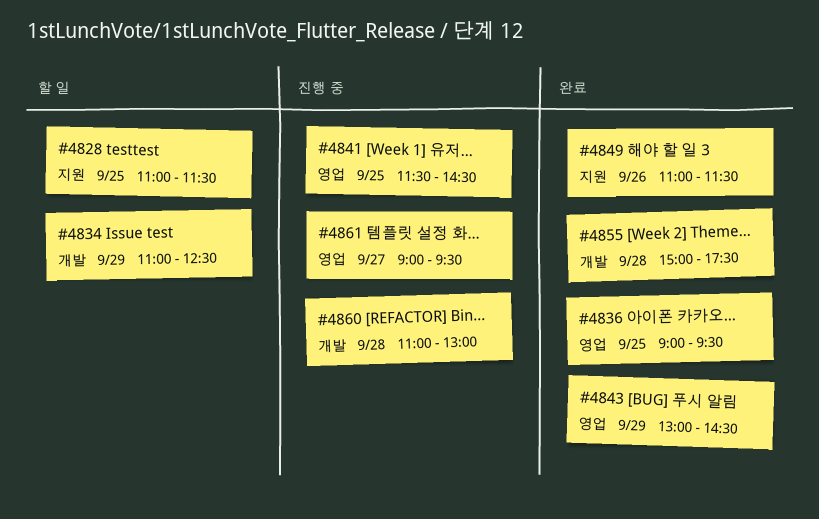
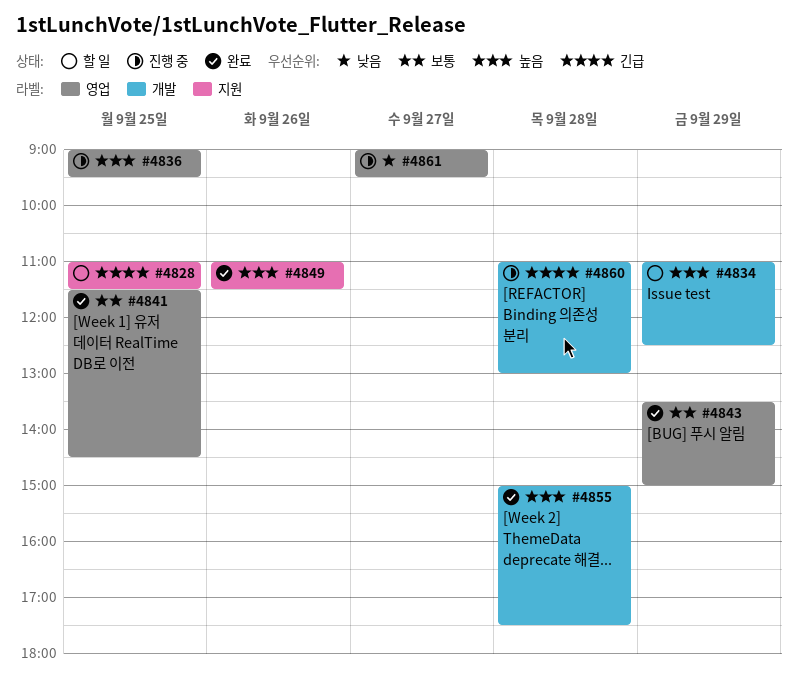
#4836, status: 완료 -> 진행 중
#4841, status: 진행 중 -> 완료
#4843, begins: 13:00 -> 13:30
#4843, ends: 14:30 -> 15:00

